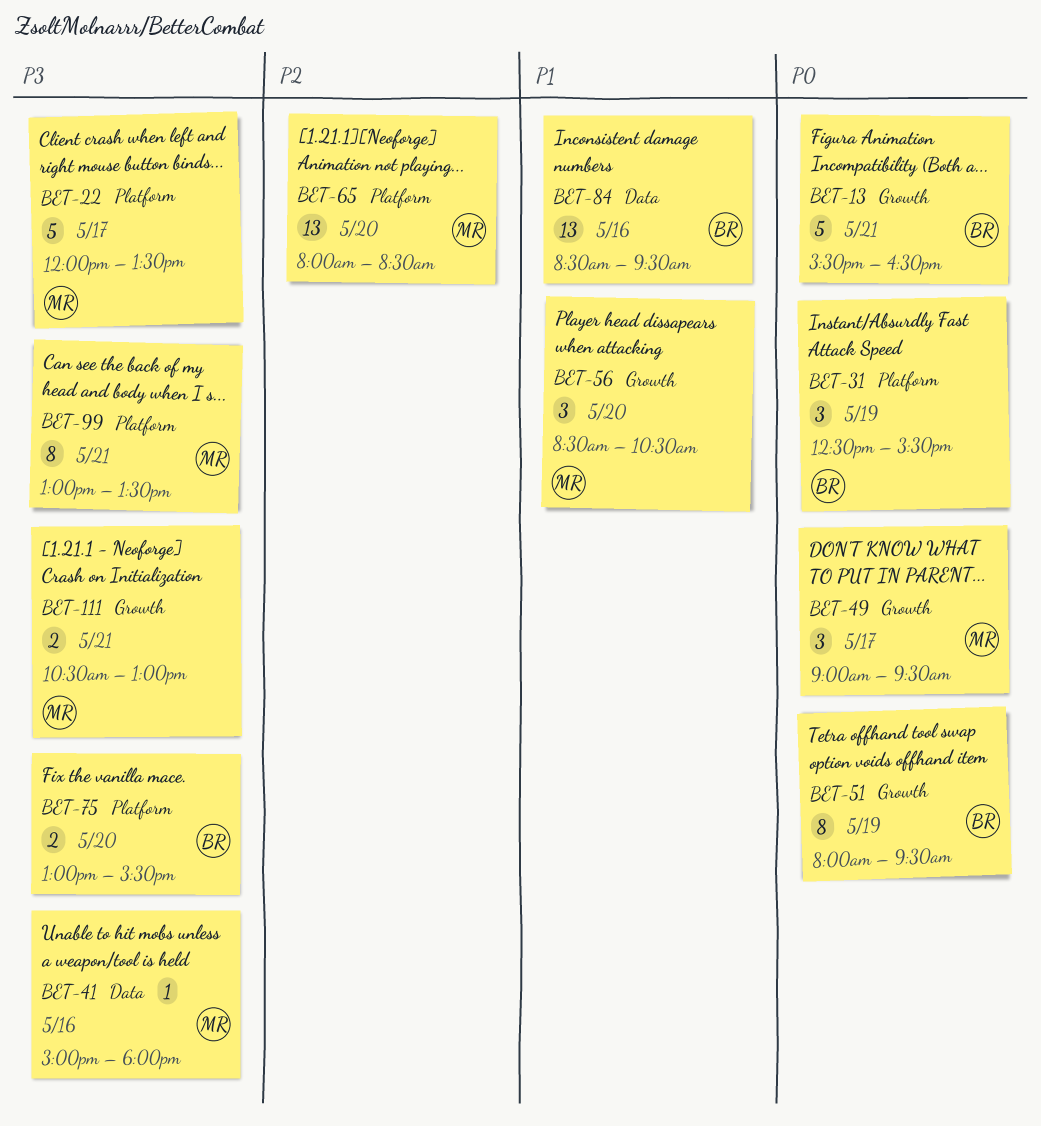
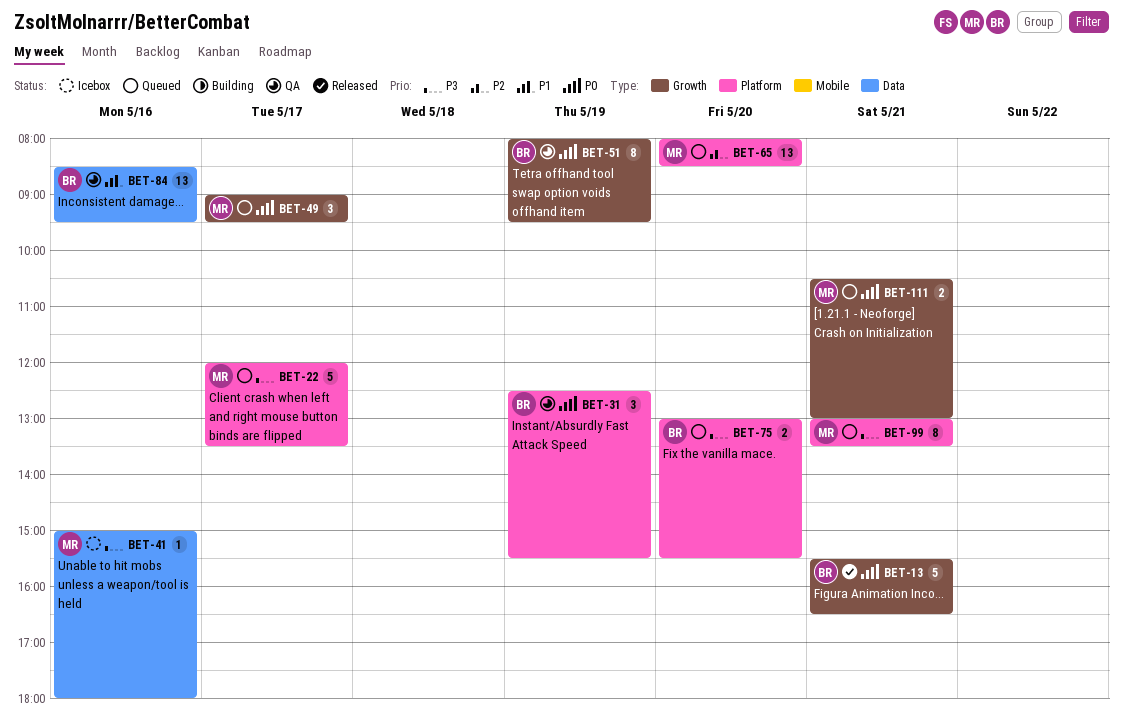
BET-56: present -> none
BET-111, priority: P3 -> P0

